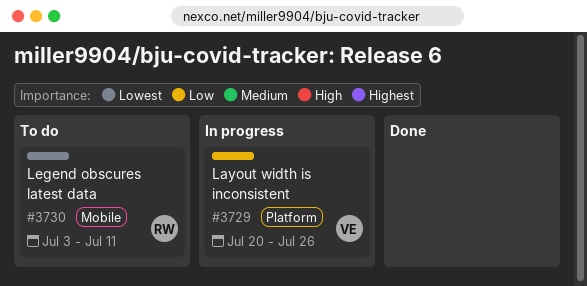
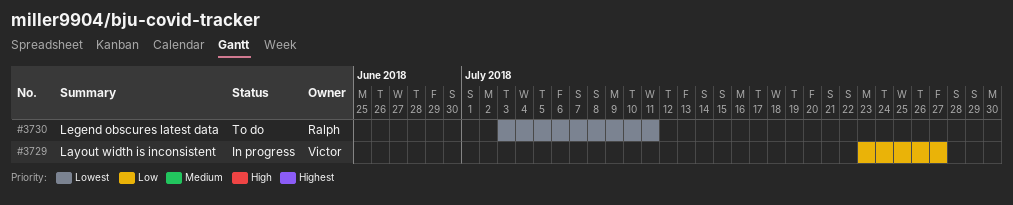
#3729, start: Jul 20 -> Jul 23
#3729, due: Jul 26 -> Jul 27

